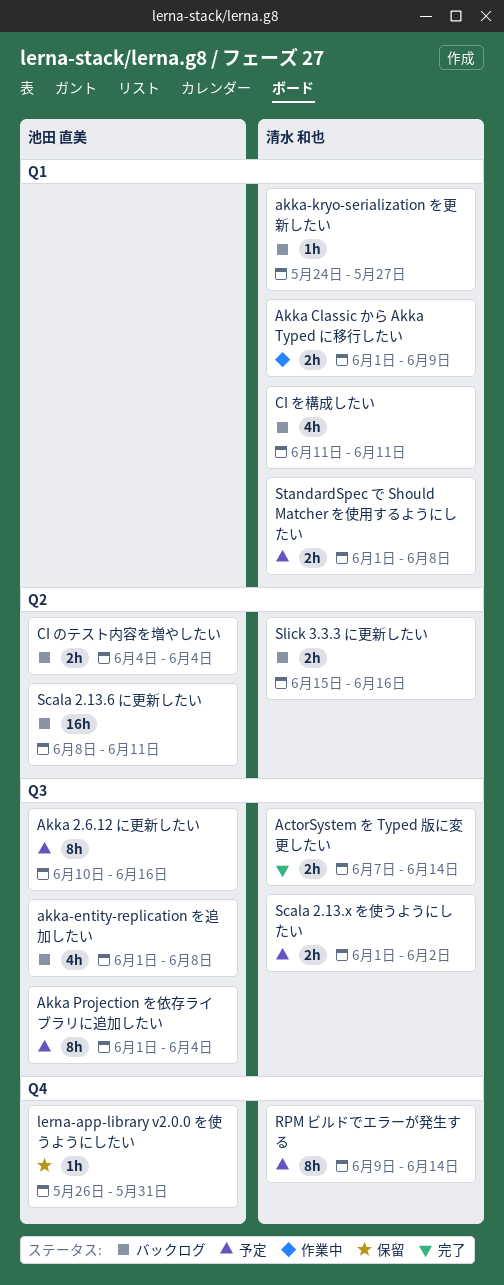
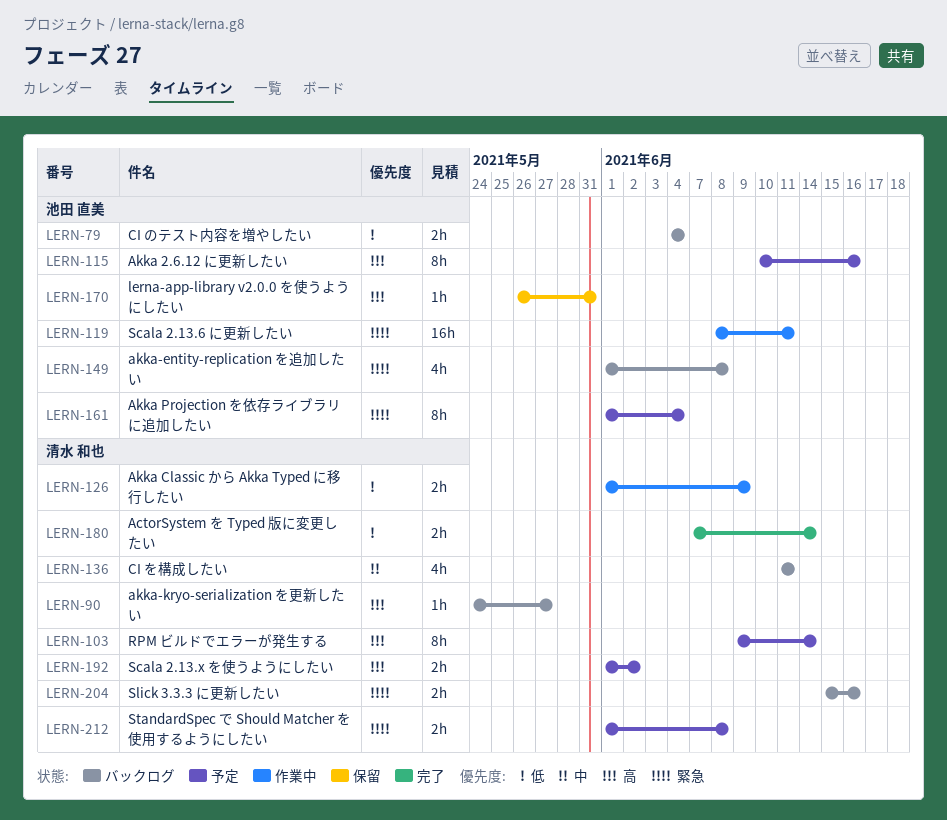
Scala 2.13.6 に更新したい, status: バックログ -> 作業中

